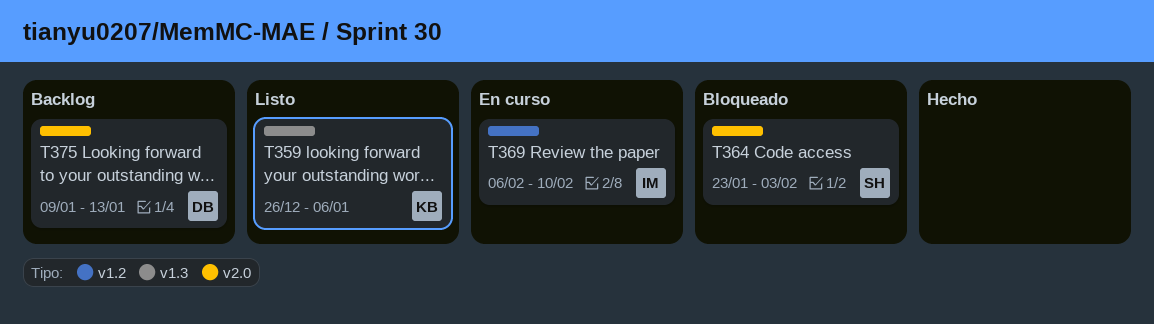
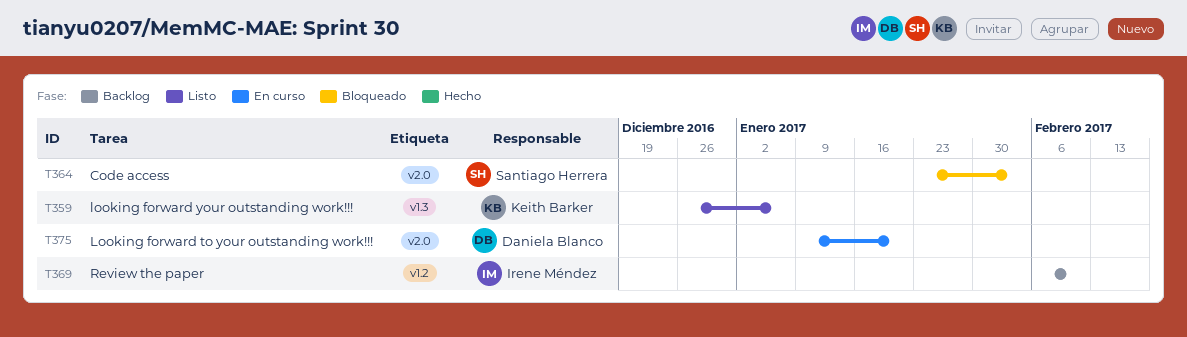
T369, status: En curso -> Backlog
T375, status: Backlog -> En curso
T375, due: Jan 13 -> Jan 20

